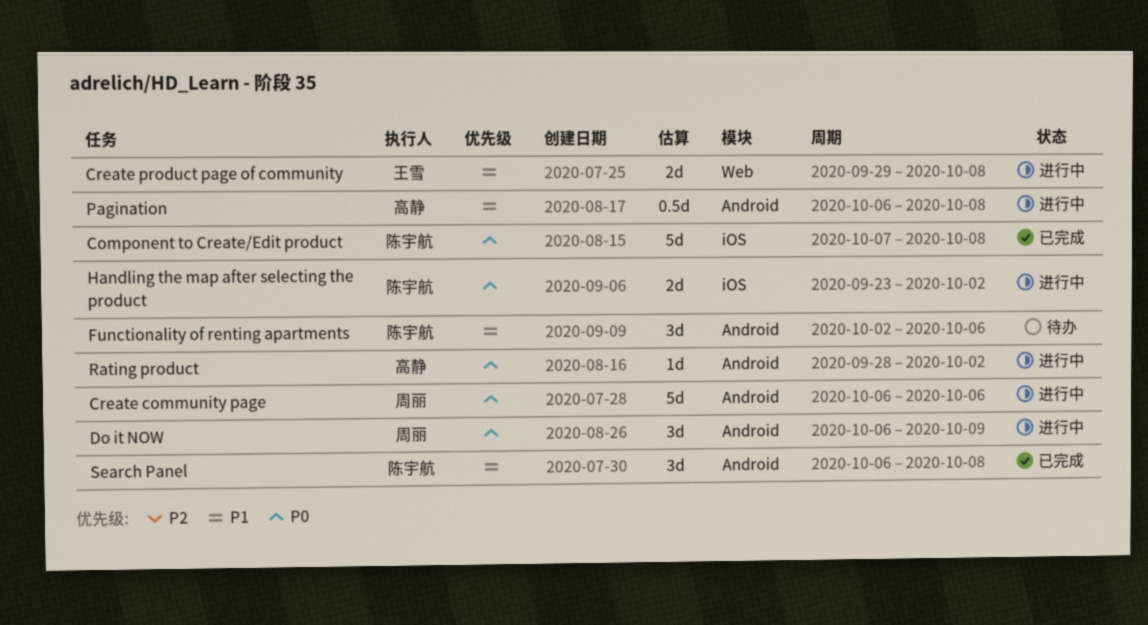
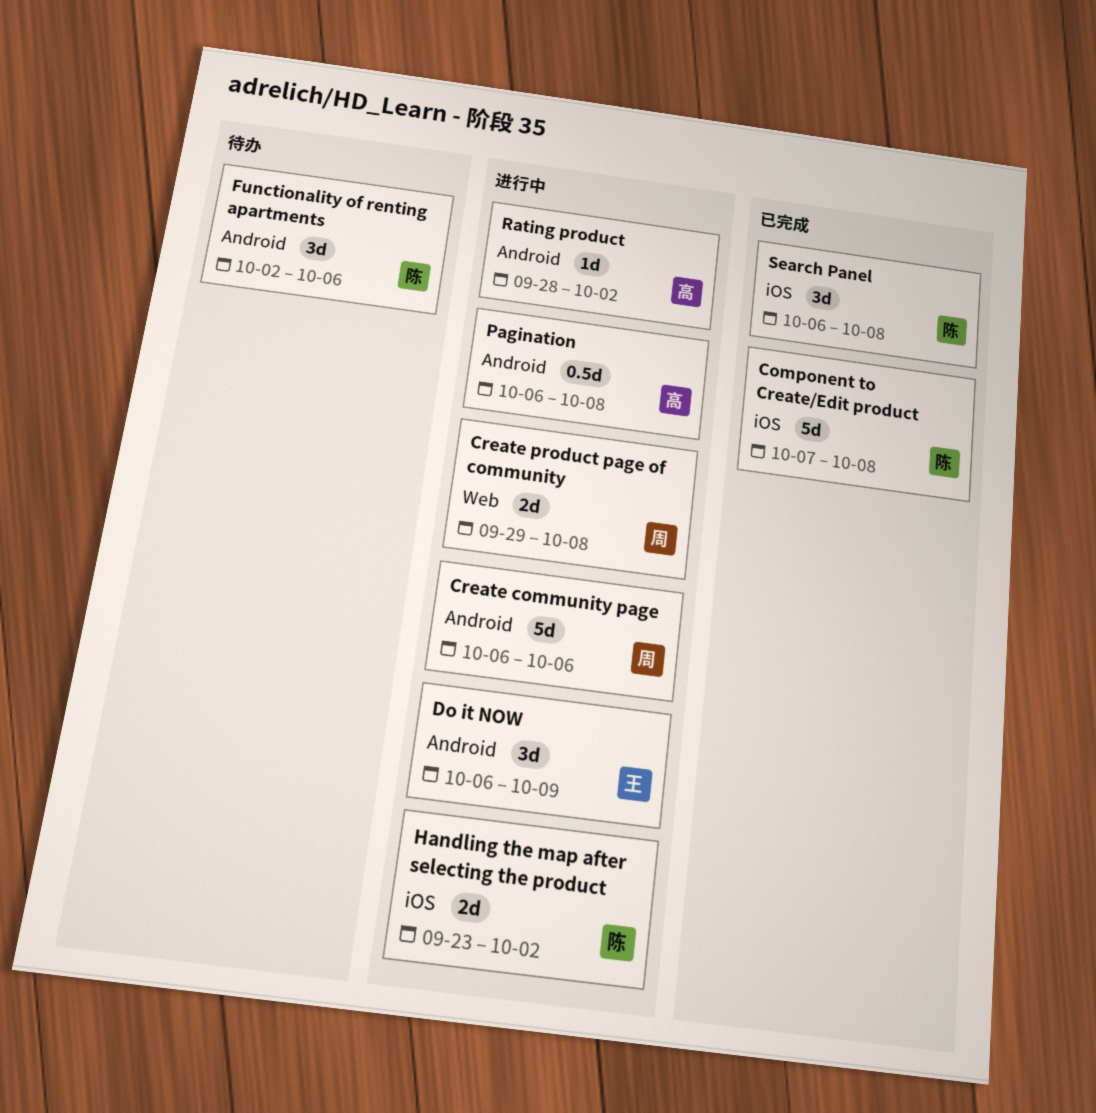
Create product page of community, owner: 王雪 -> 周丽
Do it NOW, owner: 周丽 -> 王雪
Search Panel, label: Android -> iOS

